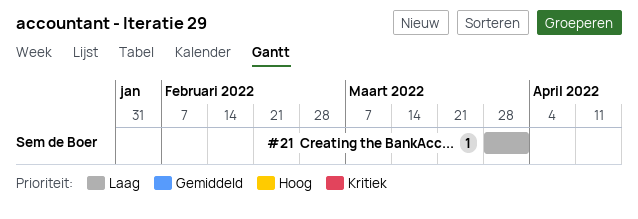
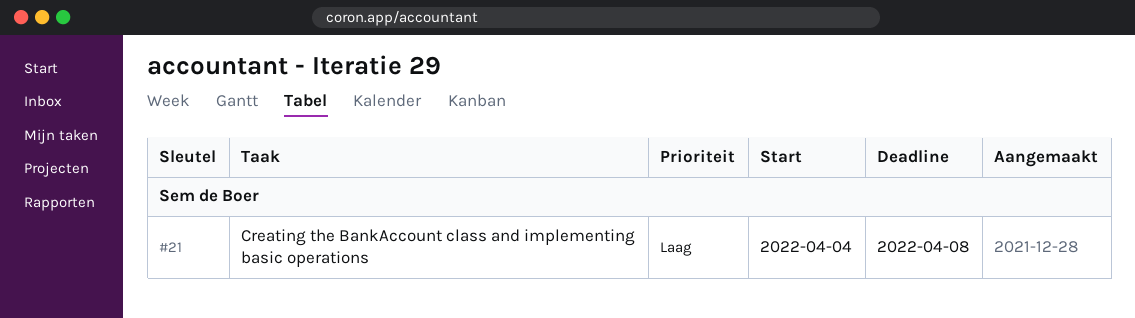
#21, start: Mar 28 -> Apr 4
#21, due: Apr 1 -> Apr 8

